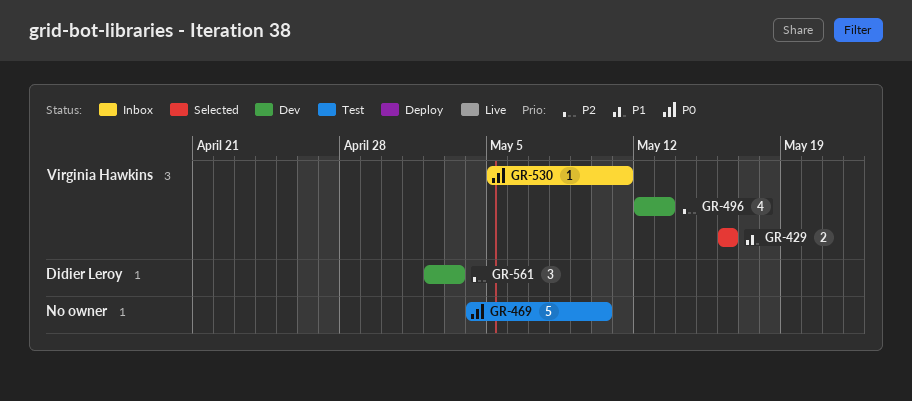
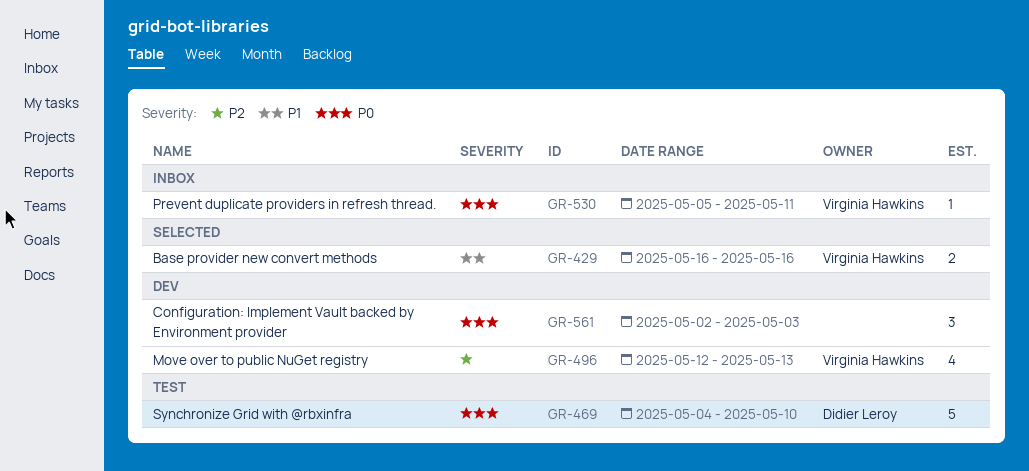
GR-469, owner: none -> Didier Leroy
GR-561, owner: Didier Leroy -> none
GR-561, priority: P2 -> P0

